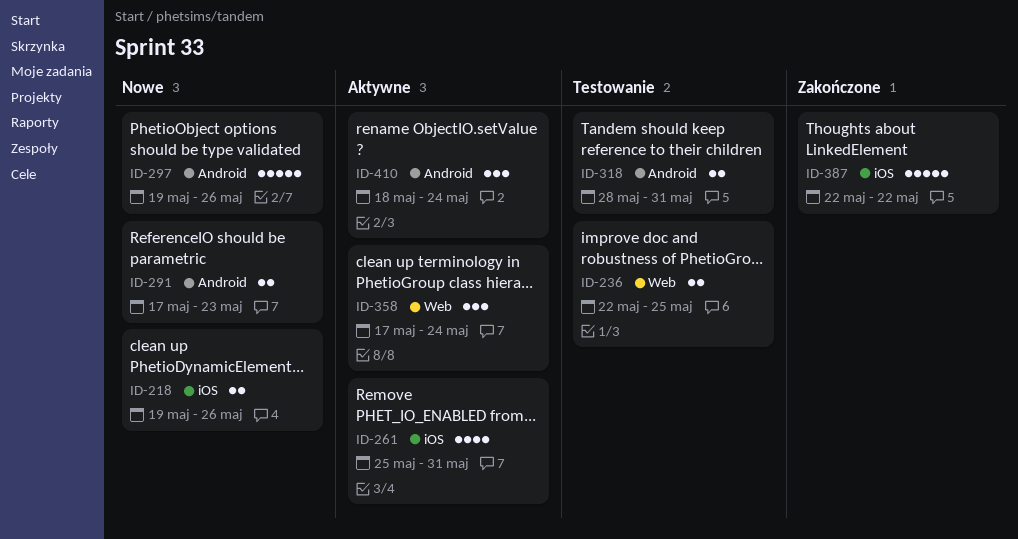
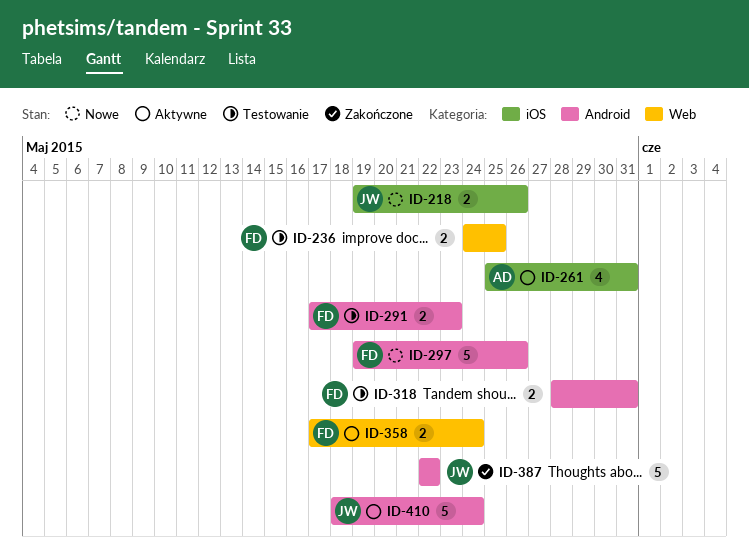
ID-236, start: May 22 -> May 24
ID-291, status: Nowe -> Testowanie
ID-358, estimate: 3 -> 2
ID-387, label: iOS -> Android
ID-410, estimate: 3 -> 5

